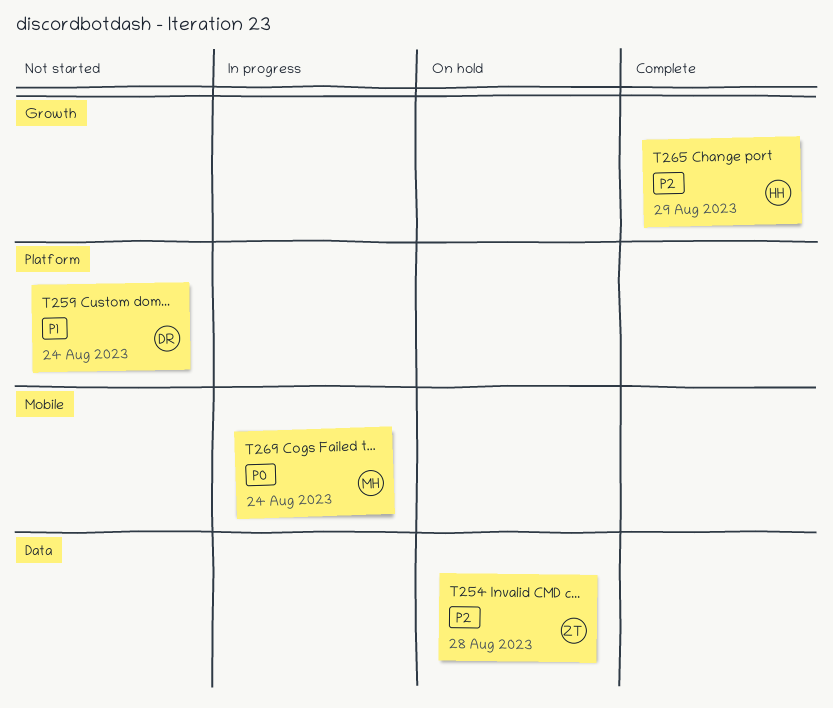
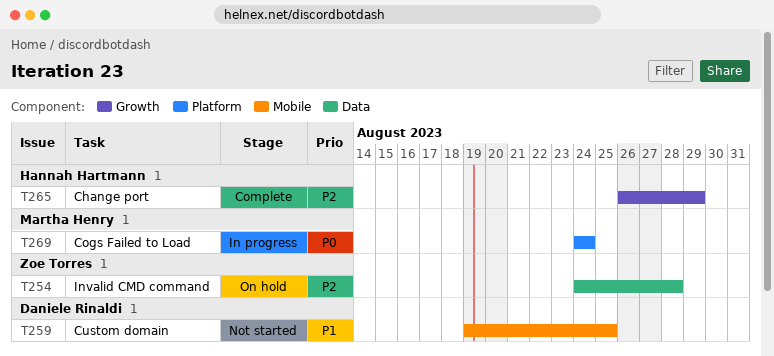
T259, label: Platform -> Mobile
T259, due: Aug 24 -> Aug 25
T269, label: Mobile -> Platform

